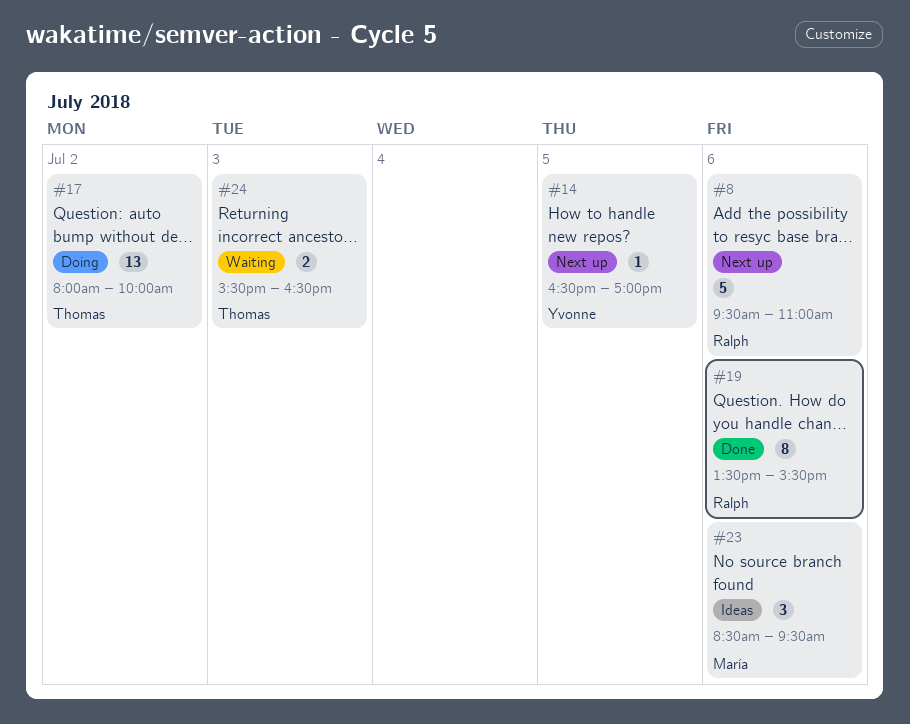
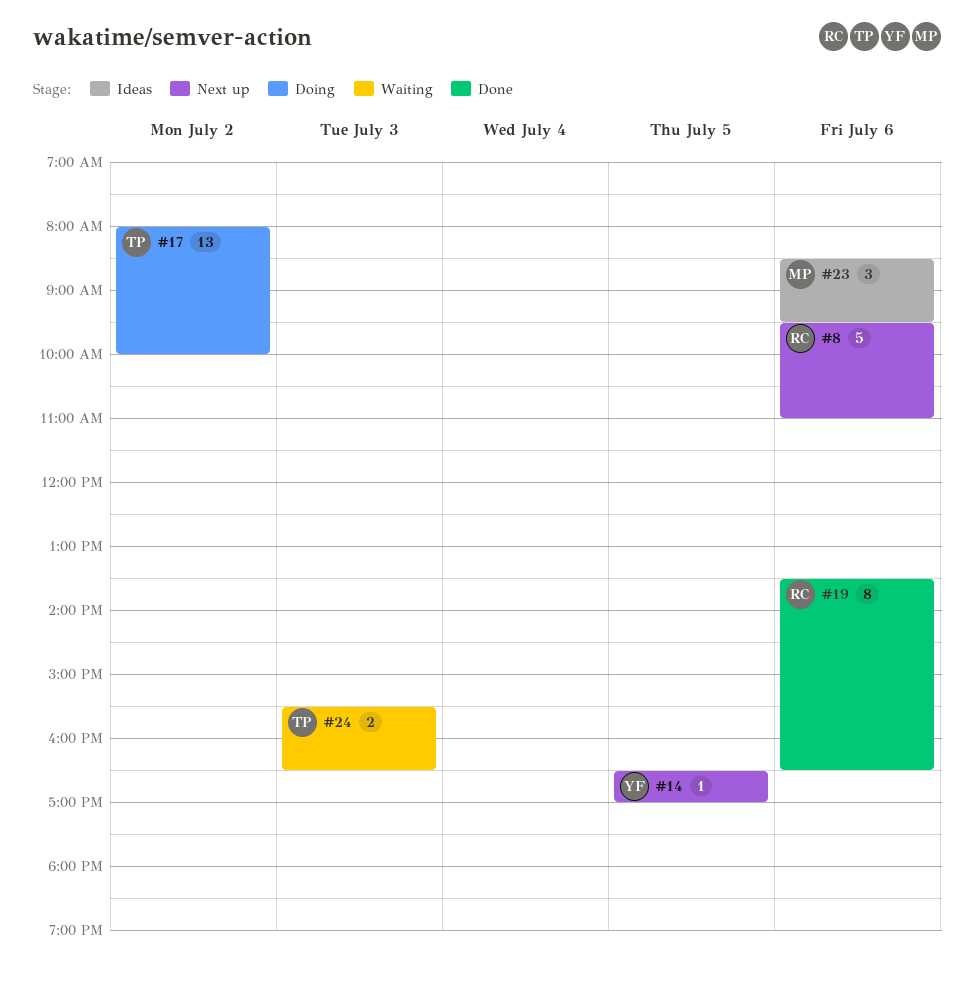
#19, ends: 15:30 -> 16:30

